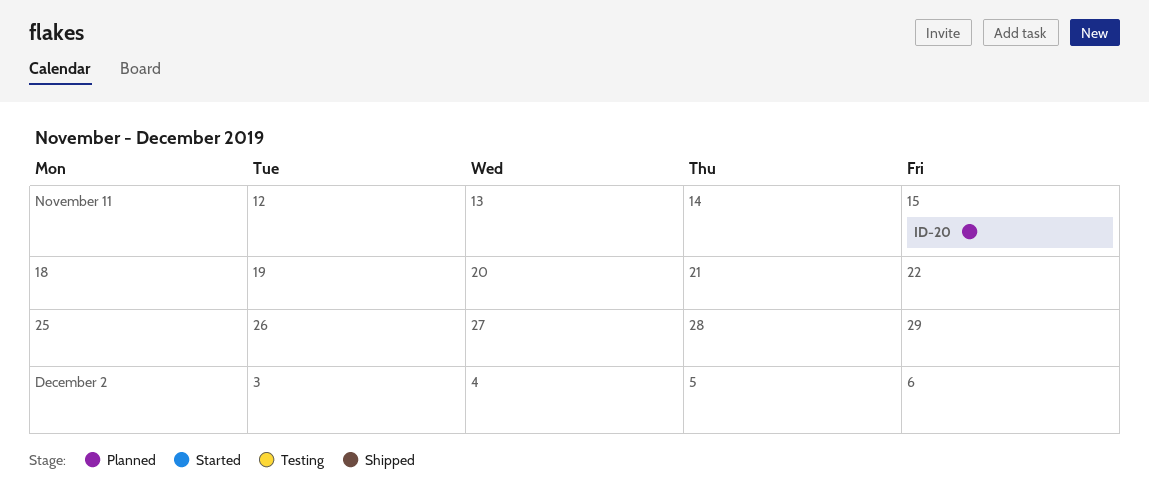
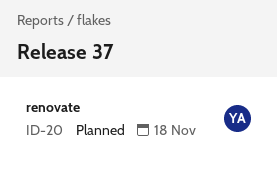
ID-20, due: Nov 15 -> Nov 18

